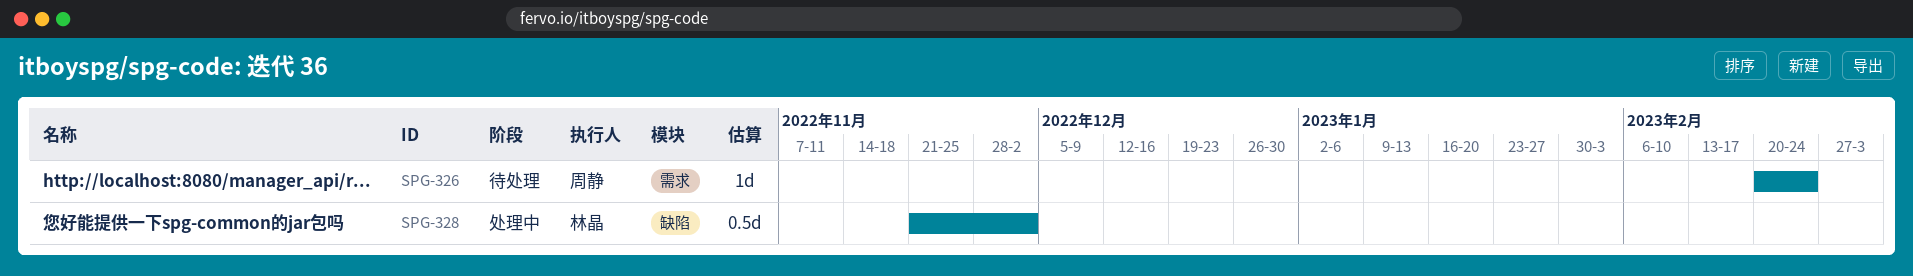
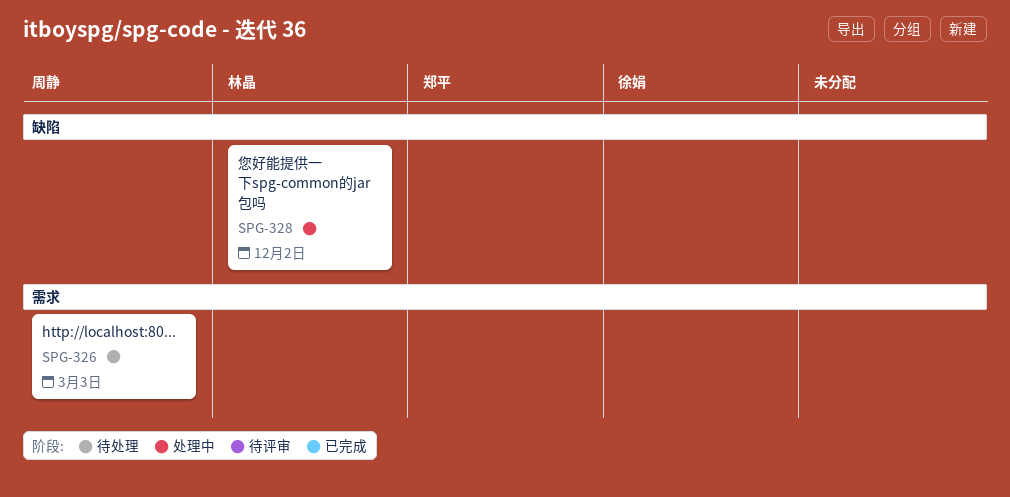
SPG-326, due: Feb 24 -> Mar 3

